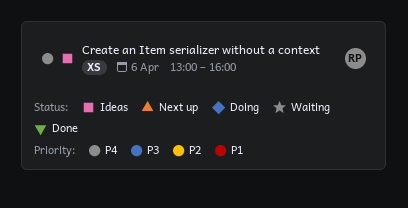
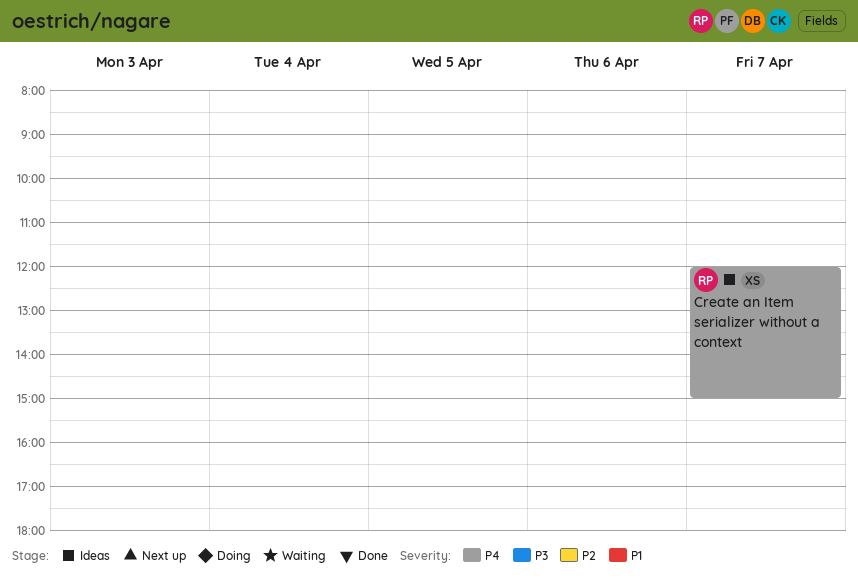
Create an Item serializer without a context, day: Apr 6 -> Apr 7
Create an Item serializer without a context, begins: 13:00 -> 12:00
Create an Item serializer without a context, ends: 16:00 -> 15:00

